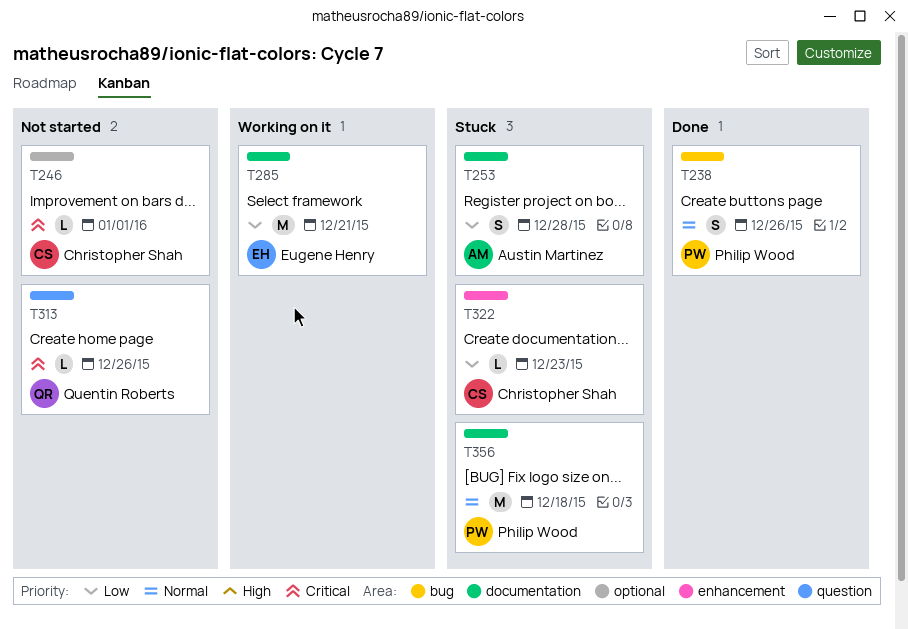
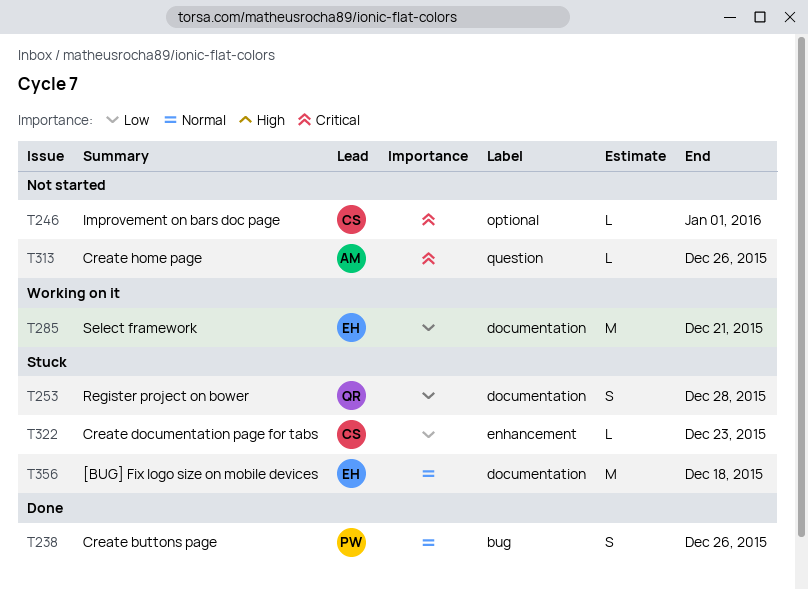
T253, owner: Austin Martinez -> Quentin Roberts
T313, owner: Quentin Roberts -> Austin Martinez
T356, owner: Philip Wood -> Eugene Henry

